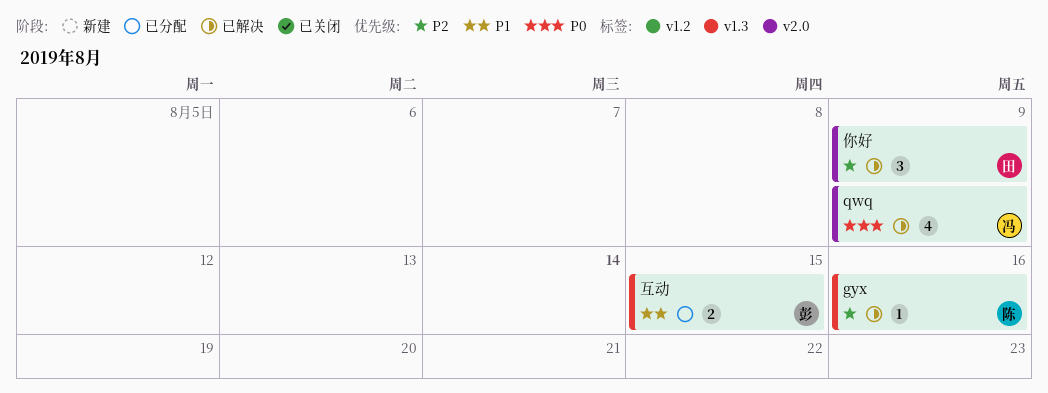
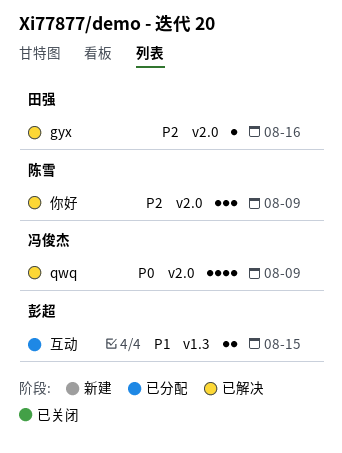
gyx, owner: 陈雪 -> 田强
gyx, label: v1.3 -> v2.0
你好, owner: 田强 -> 陈雪

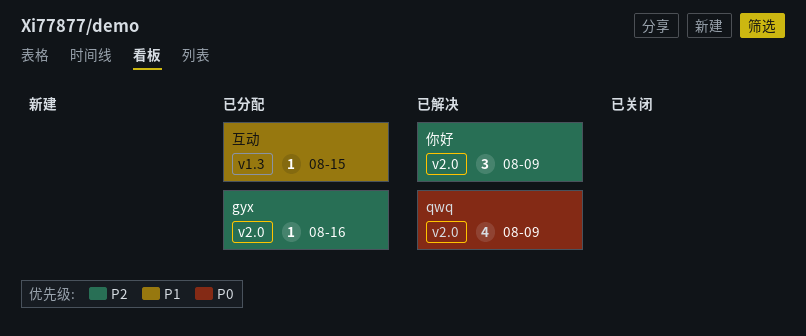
gyx, status: 已解决 -> 已分配
互动, estimate: 2 -> 1

